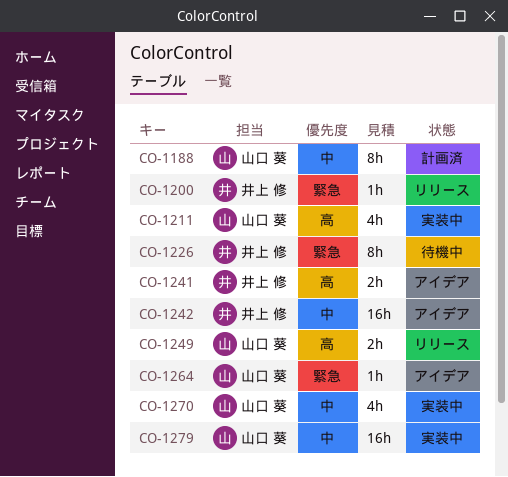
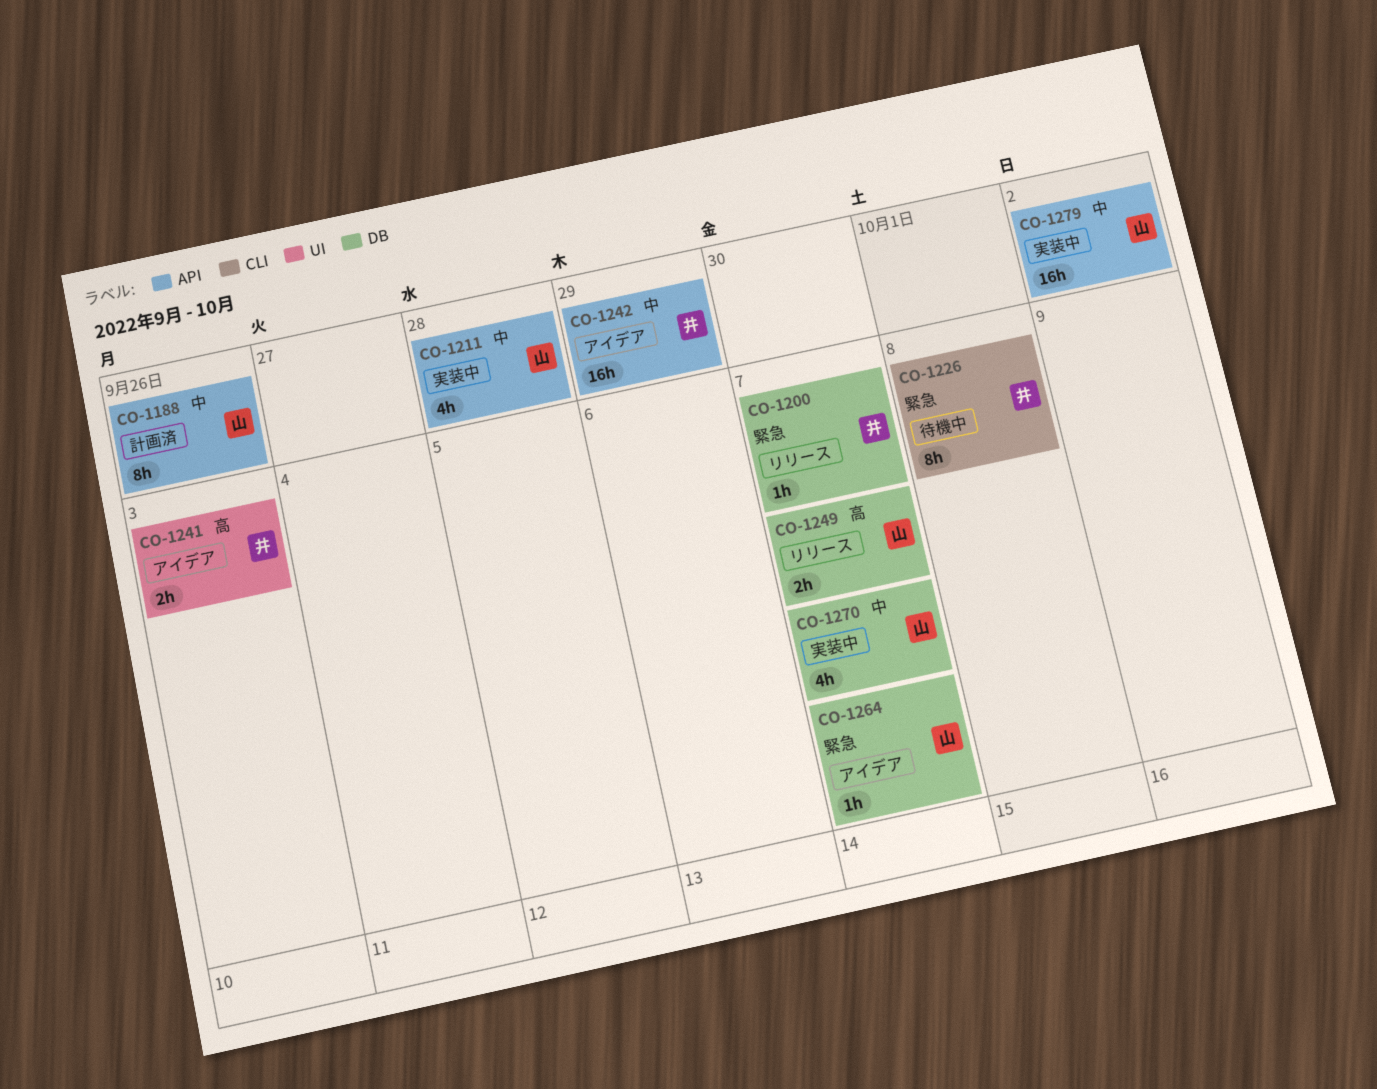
CO-1211, priority: 高 -> 中

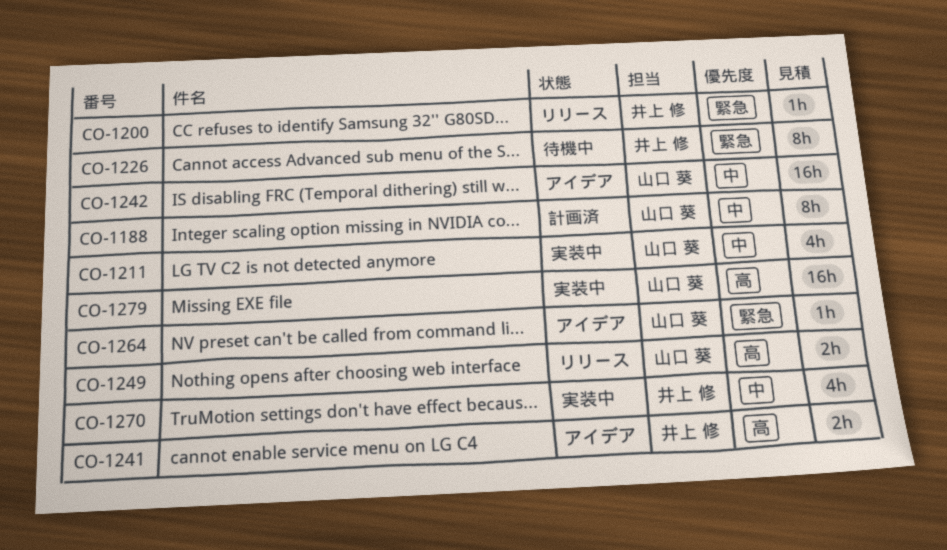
CO-1242, owner: 井上 修 -> 山口 葵
CO-1270, owner: 山口 葵 -> 井上 修
CO-1279, priority: 中 -> 高

